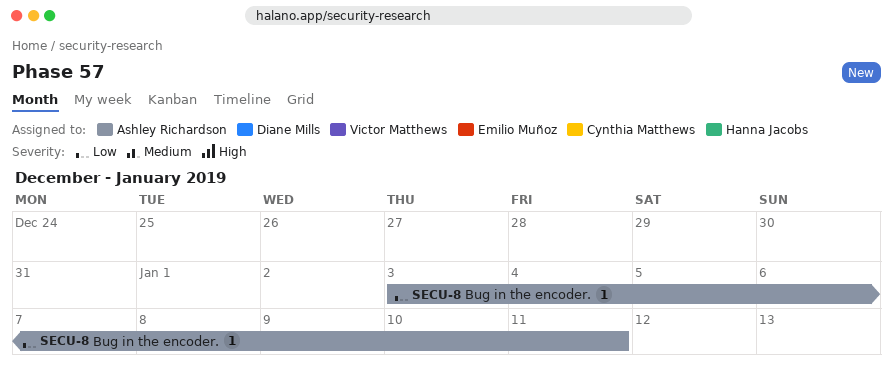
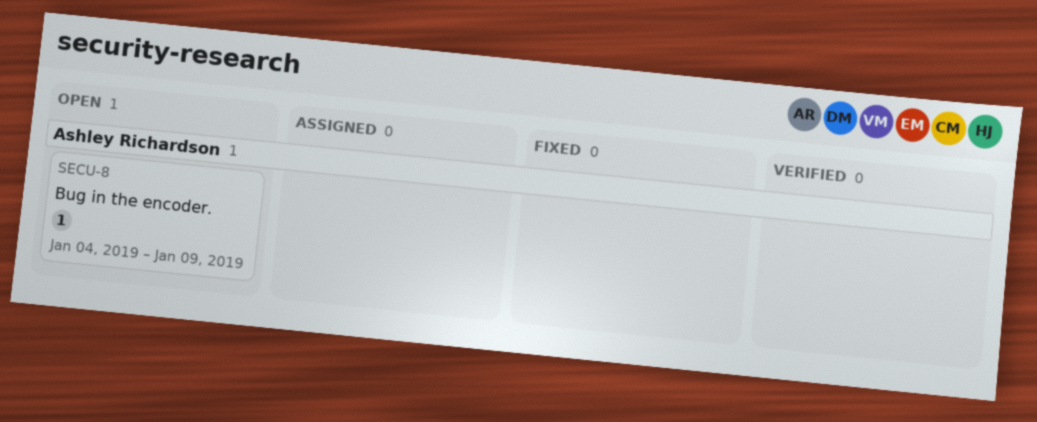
SECU-8, start: Jan 3 -> Jan 4
SECU-8, due: Jan 11 -> Jan 9

